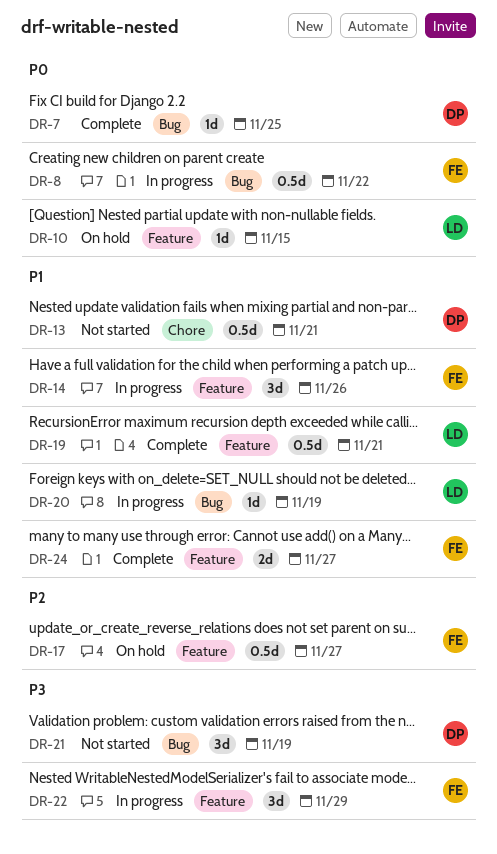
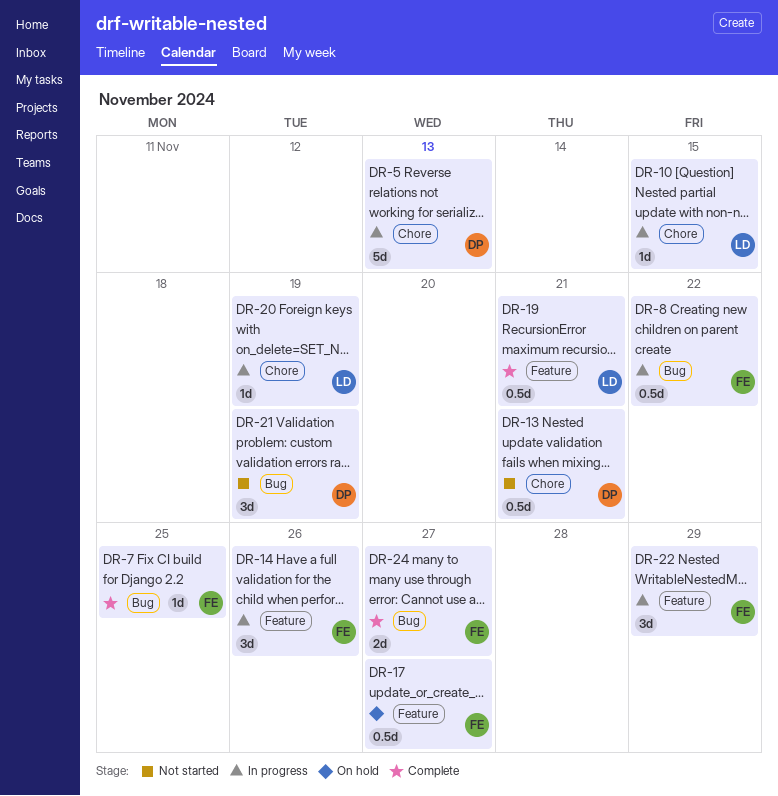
DR-5: none -> present
DR-7, owner: DP -> FE
DR-10, status: On hold -> In progress
DR-10, label: Feature -> Chore
DR-20, label: Bug -> Chore
DR-24, label: Feature -> Bug

